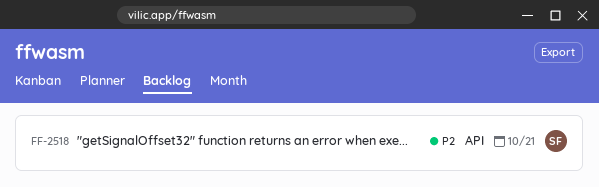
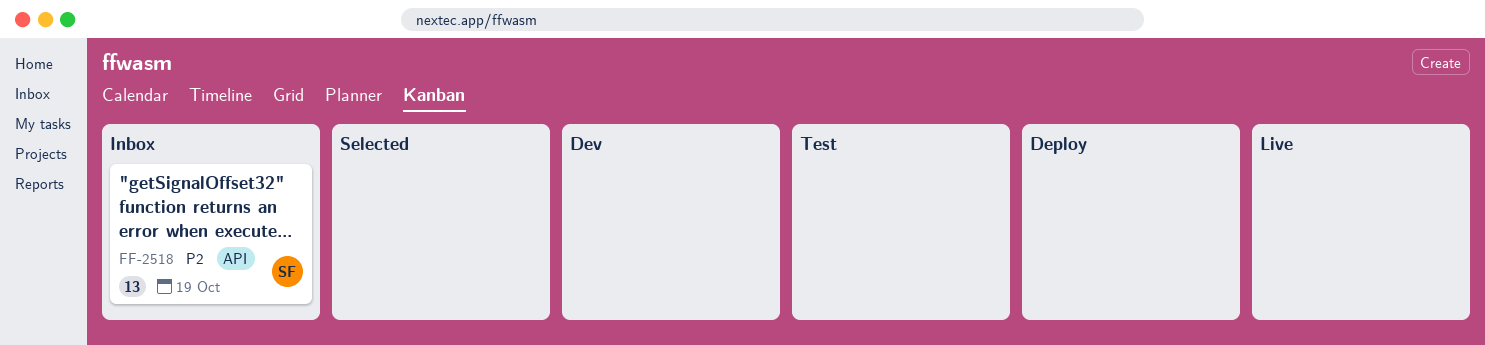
FF-2518, due: Oct 21 -> Oct 19

